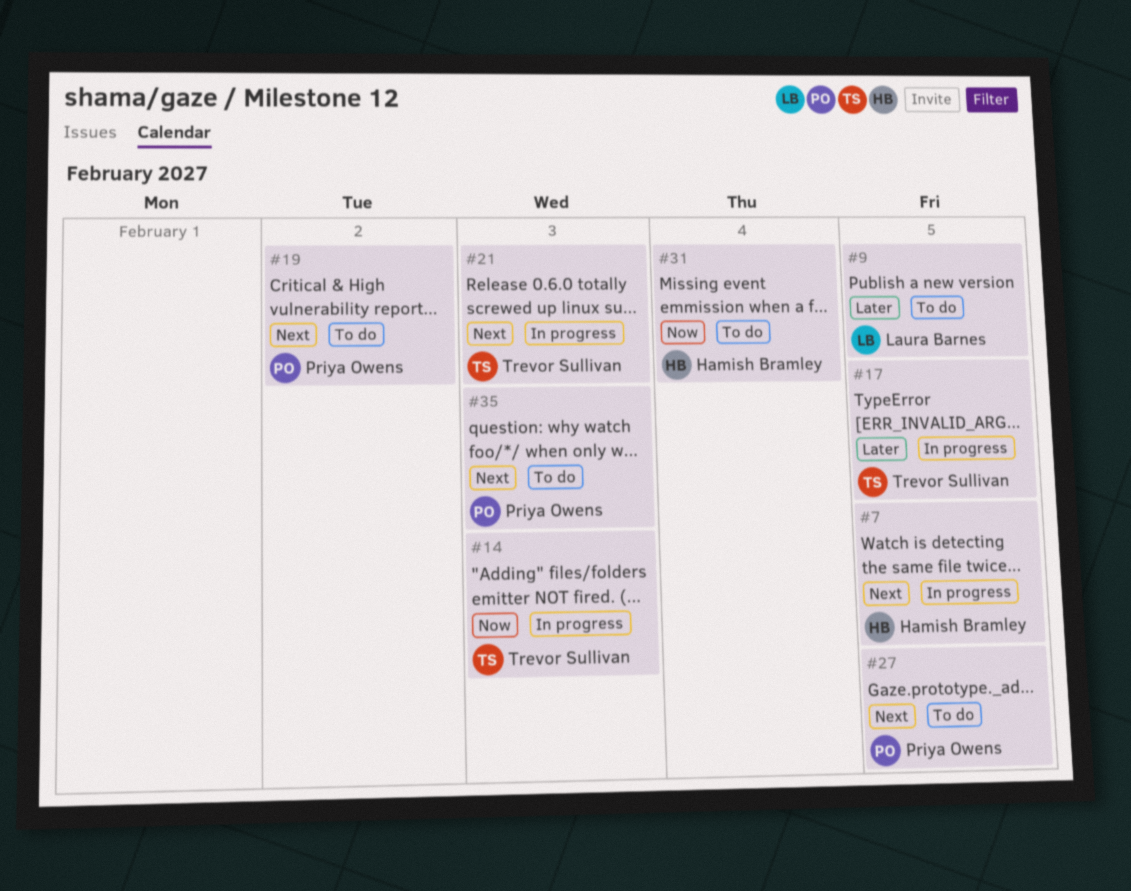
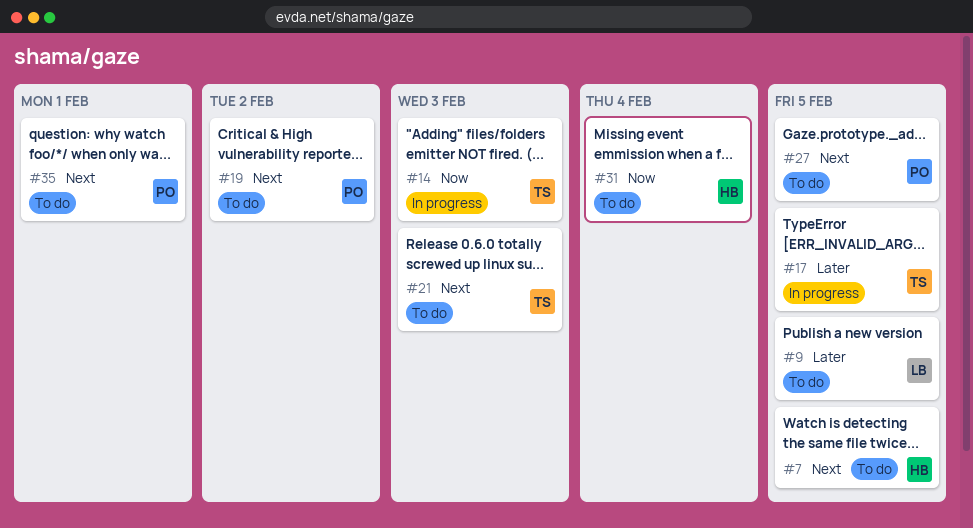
#7, status: In progress -> To do
#21, status: In progress -> To do
#35, due: Feb 3 -> Feb 1

